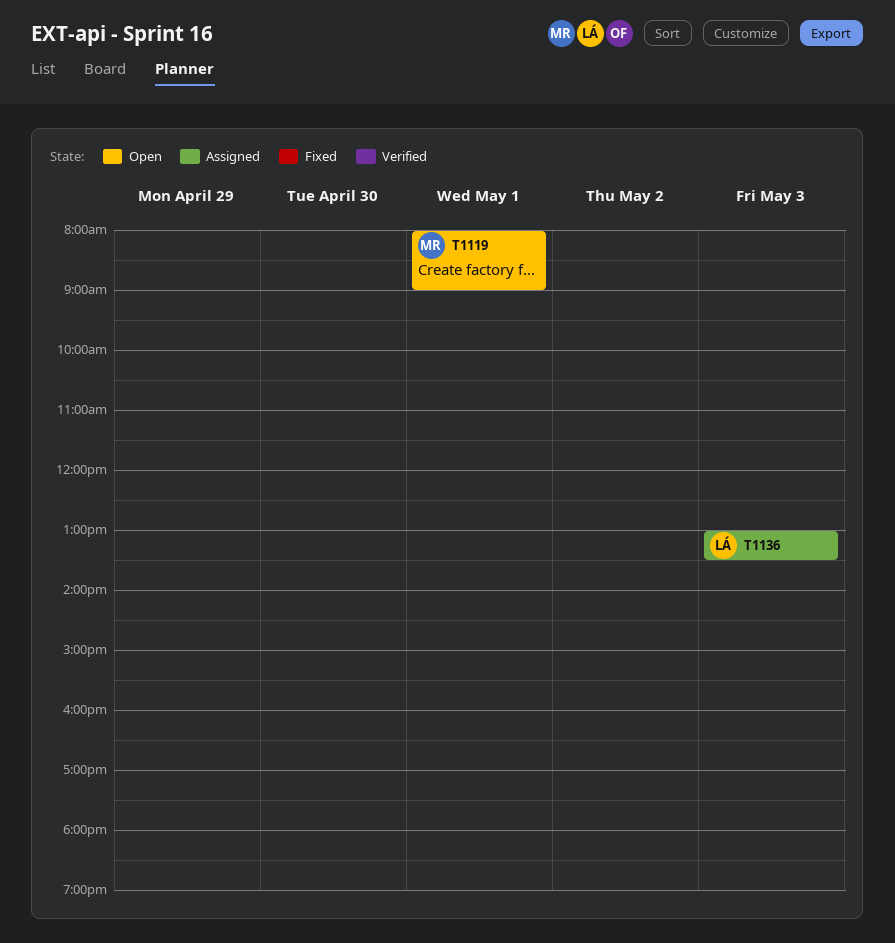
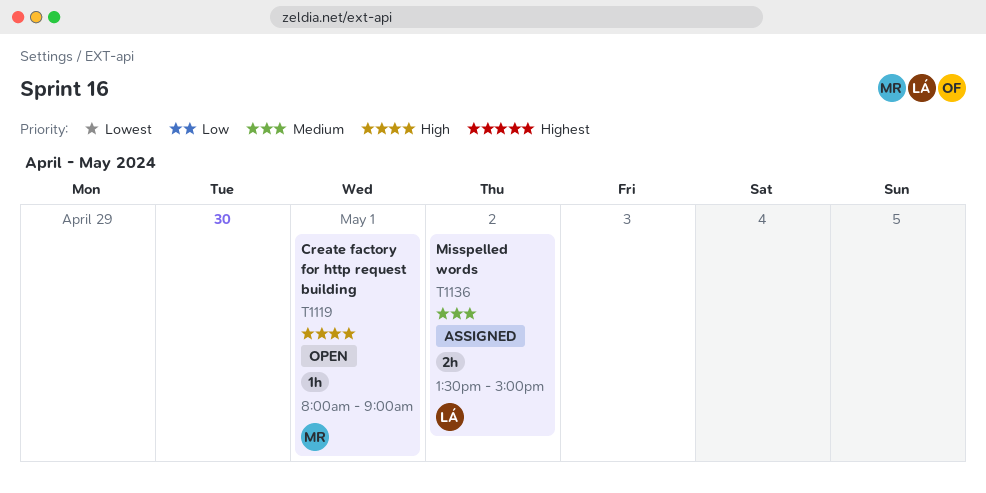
T1136, day: May 3 -> May 2
T1136, begins: 13:00 -> 13:30
T1136, ends: 13:30 -> 15:00

